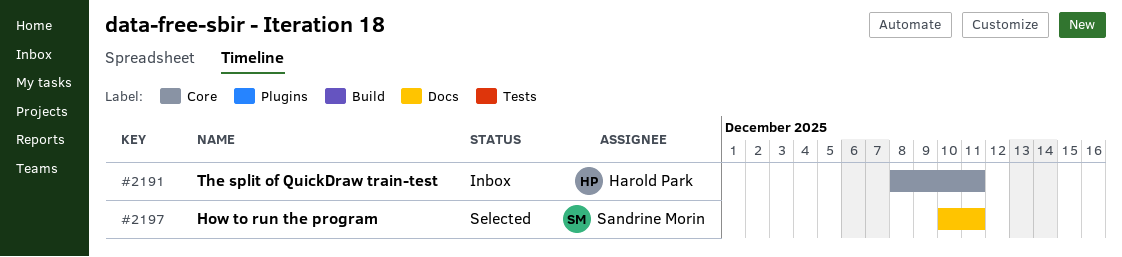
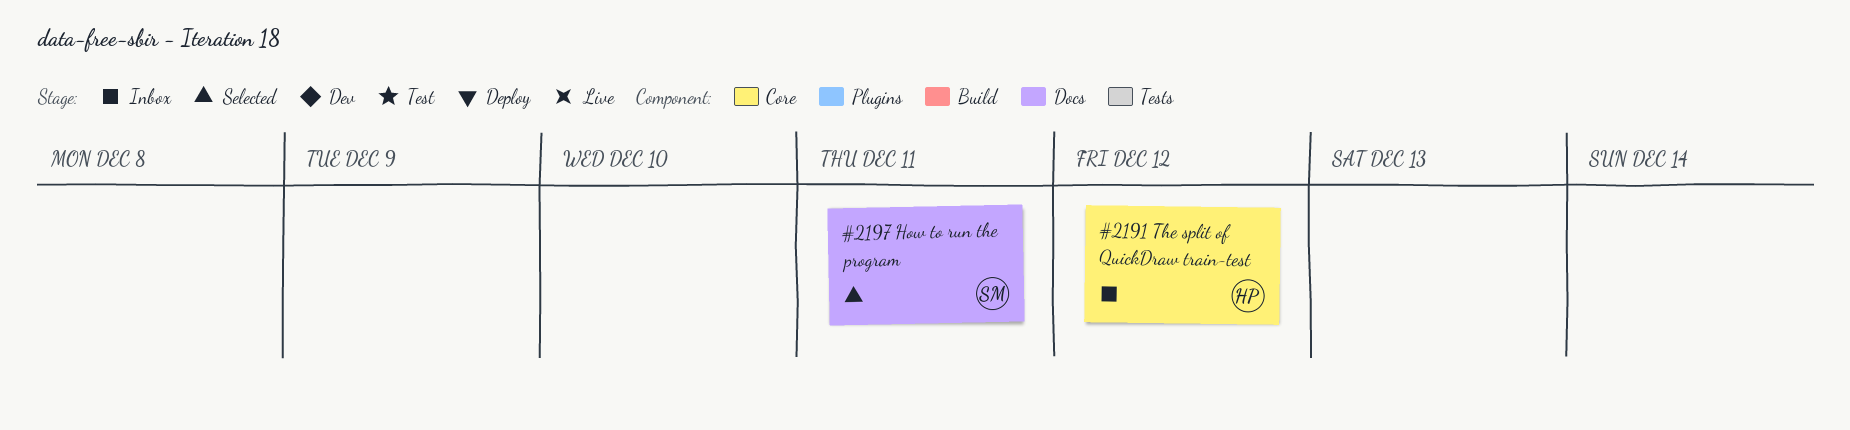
#2191, due: Dec 11 -> Dec 12

